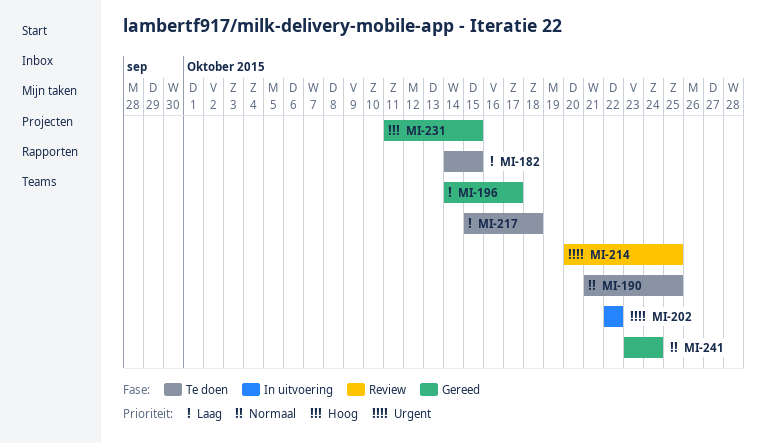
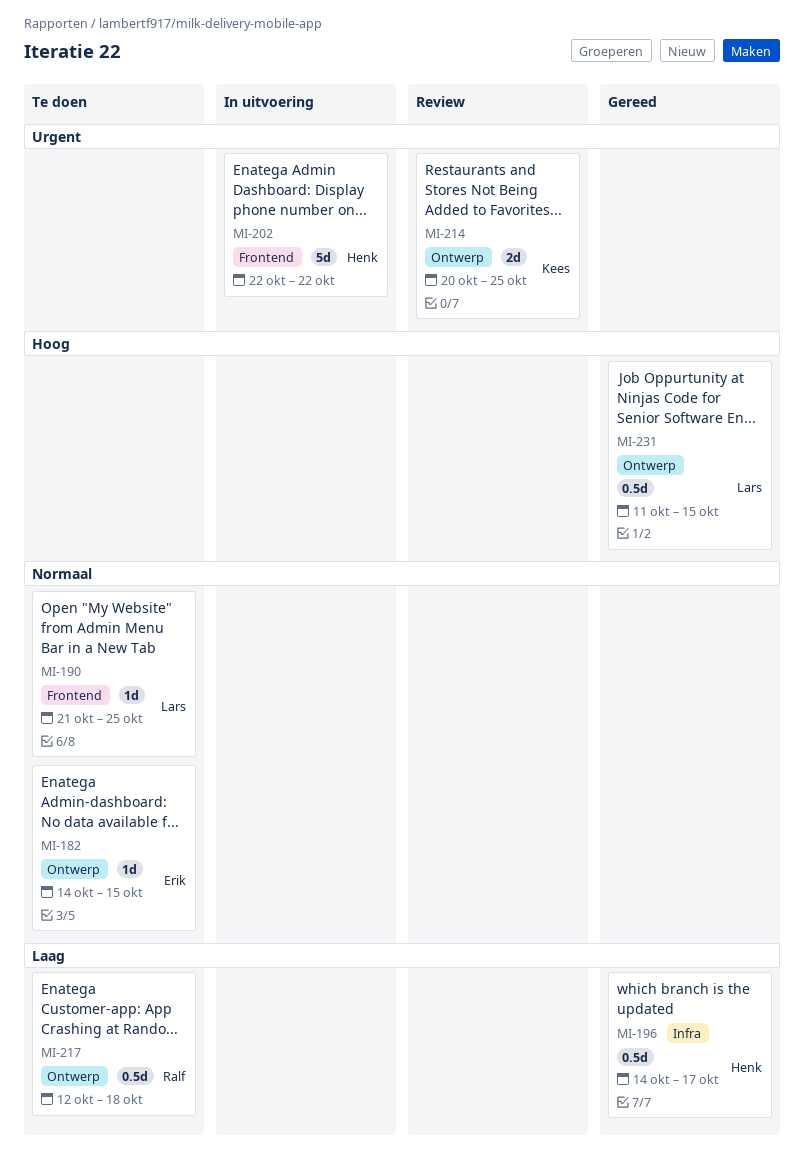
MI-182, priority: Laag -> Normaal
MI-217, start: Oct 15 -> Oct 12
MI-241: present -> none

